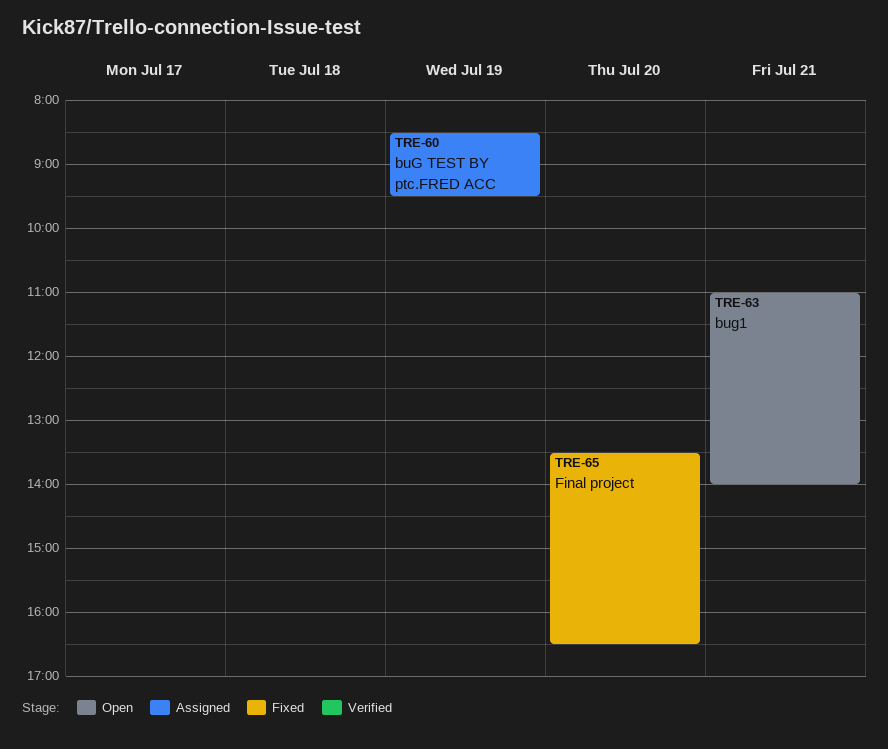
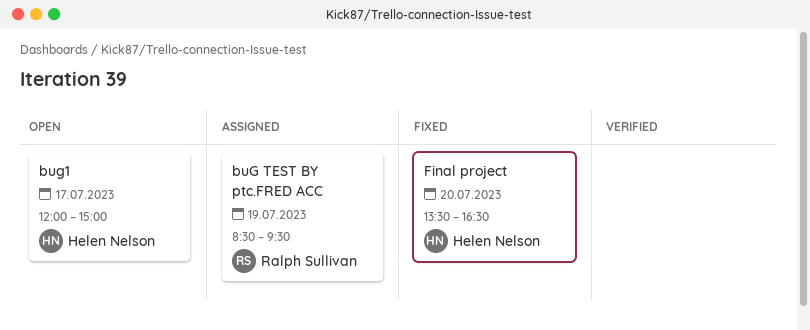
bug1, day: Jul 21 -> Jul 17
bug1, begins: 11:00 -> 12:00
bug1, ends: 14:00 -> 15:00

